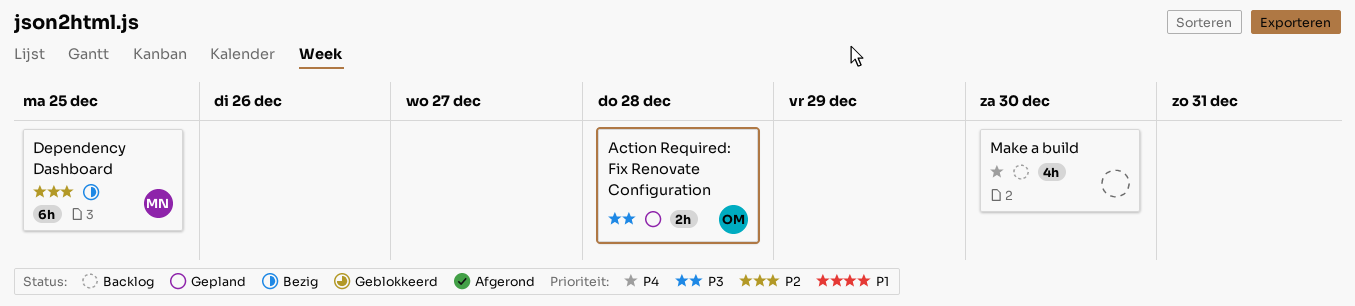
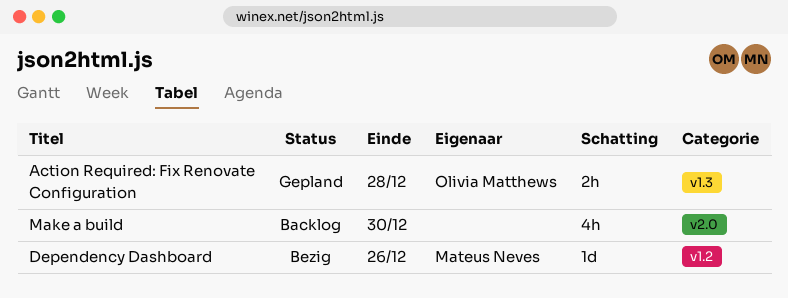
Dependency Dashboard, estimate: 6h -> 1d
Dependency Dashboard, due: Dec 25 -> Dec 26

